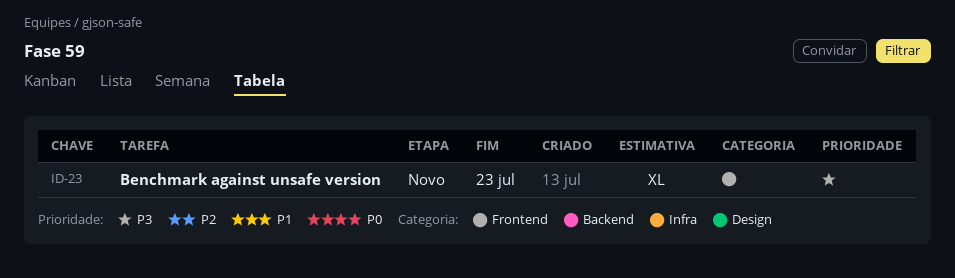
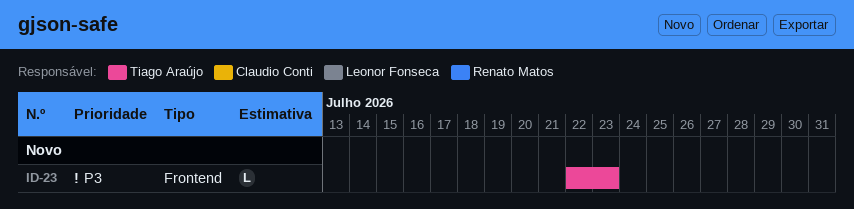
ID-23, estimate: XL -> L

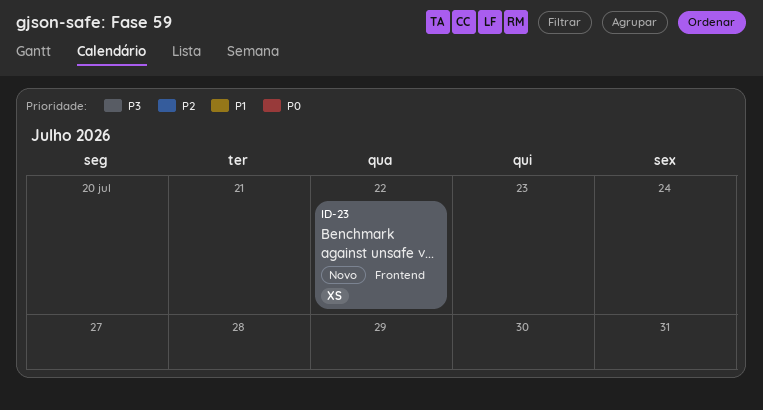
ID-23, estimate: L -> XS
ID-23, due: Jul 23 -> Jul 22

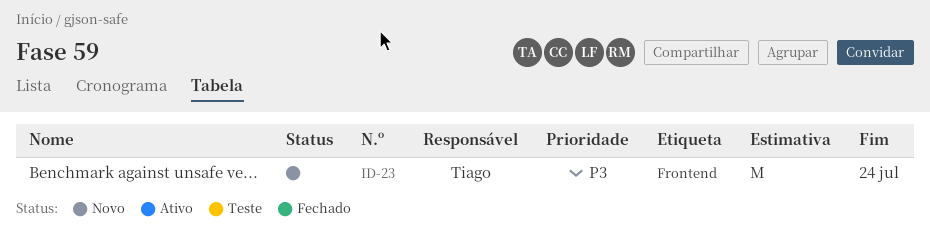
ID-23, estimate: XS -> M
ID-23, due: Jul 22 -> Jul 24

